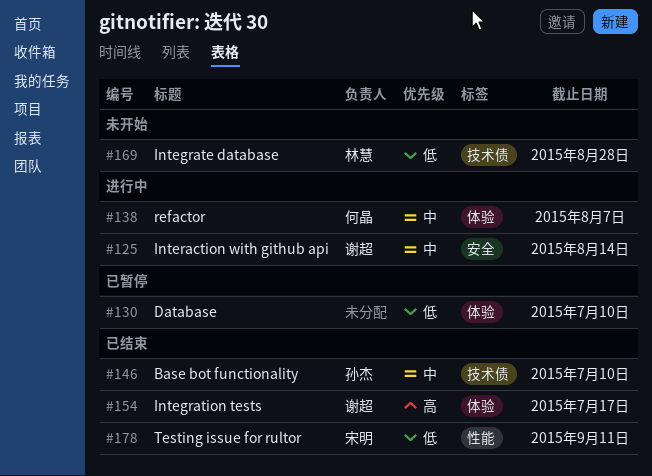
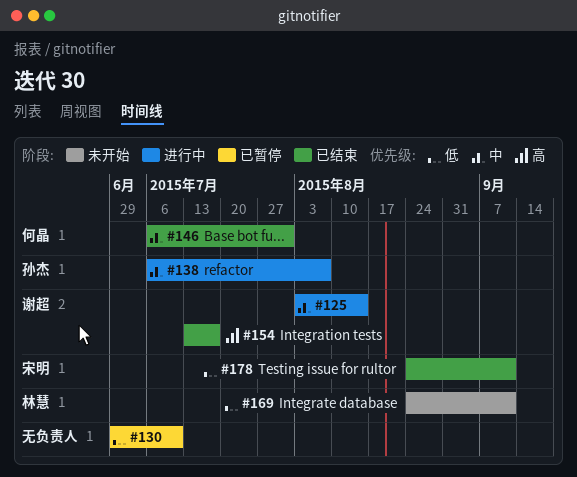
#138, owner: 何晶 -> 孙杰
#146, owner: 孙杰 -> 何晶
#146, due: Jul 10 -> Jul 31
#169, due: Aug 28 -> Sep 11

